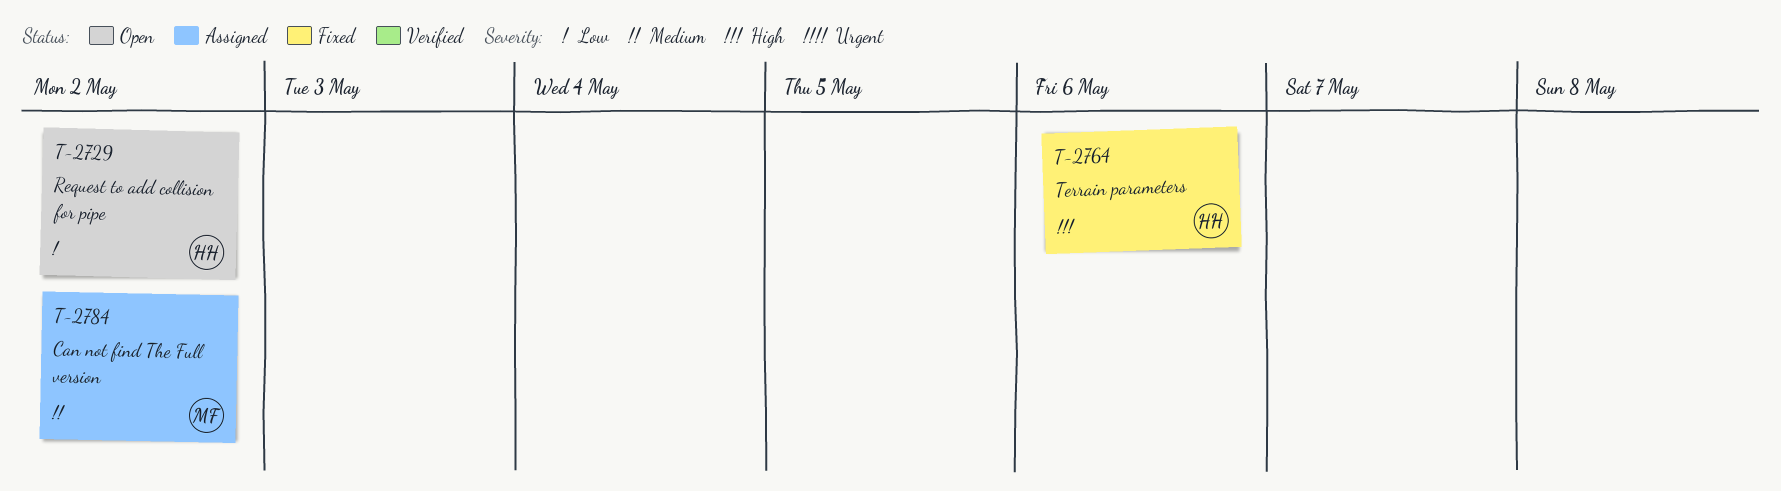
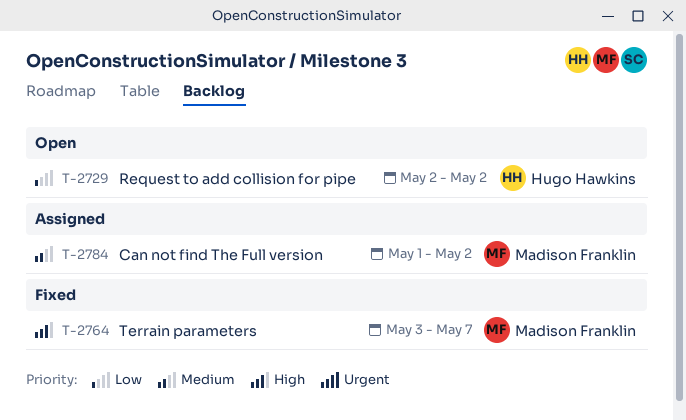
T-2764, owner: Hugo Hawkins -> Madison Franklin
T-2764, due: May 6 -> May 7

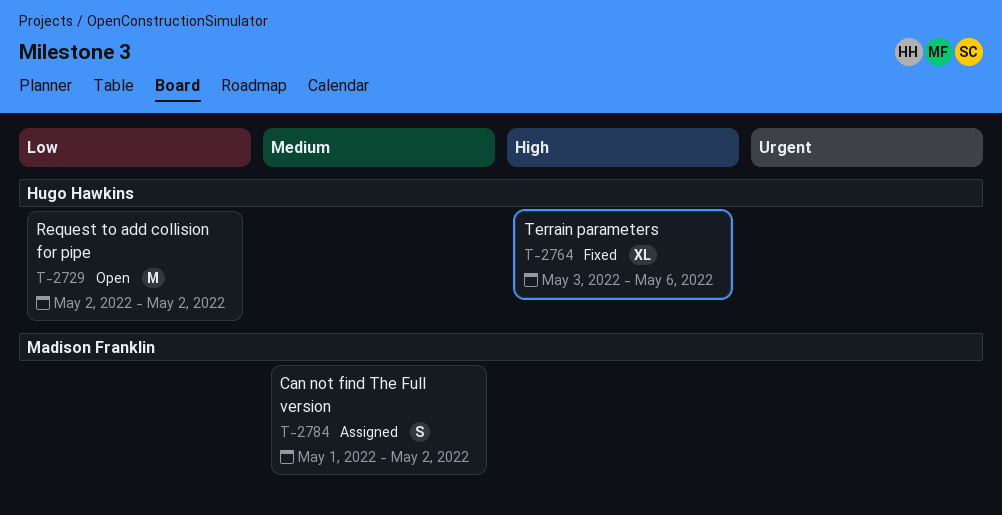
T-2764, owner: Madison Franklin -> Hugo Hawkins
T-2764, due: May 7 -> May 6

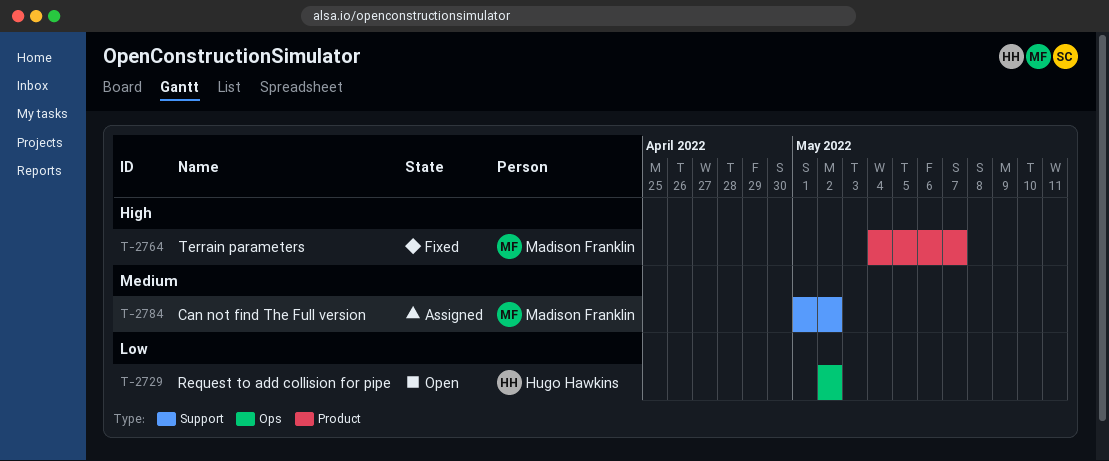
T-2764, owner: Hugo Hawkins -> Madison Franklin
T-2764, start: May 3 -> May 4
T-2764, due: May 6 -> May 7

